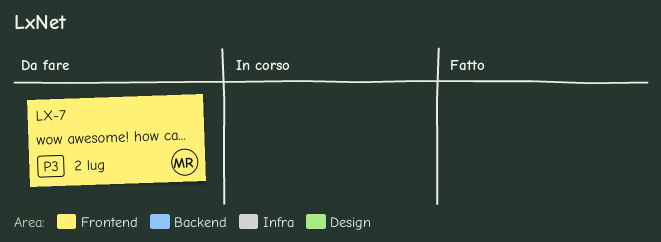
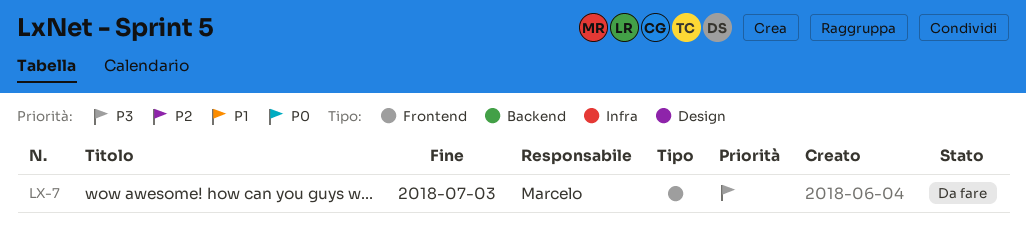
LX-7, due: Jul 2 -> Jul 3

